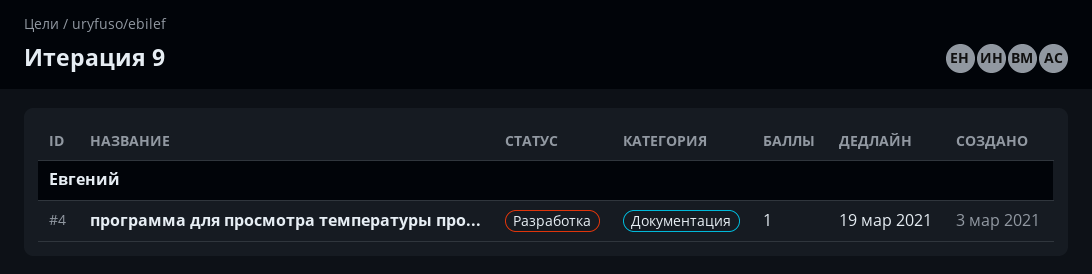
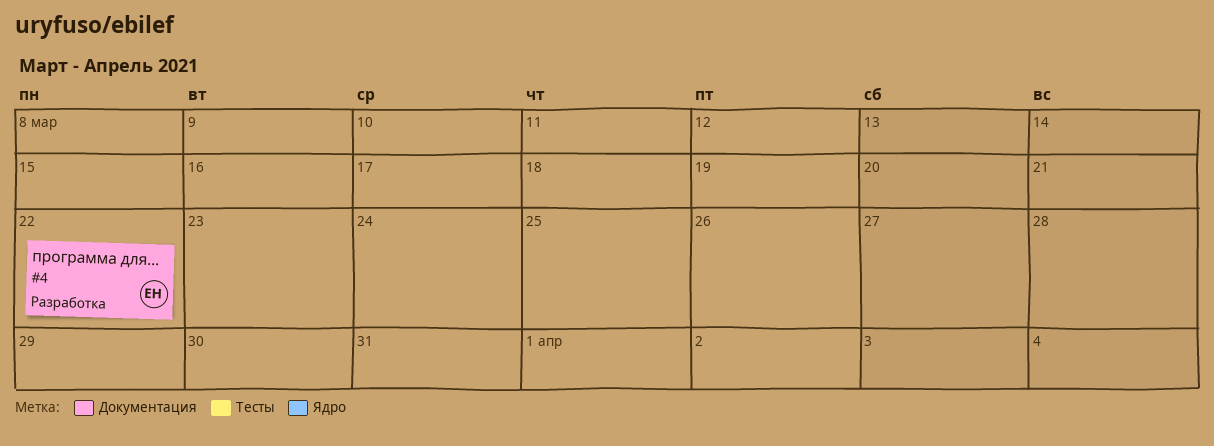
#4, due: Mar 19 -> Mar 22

